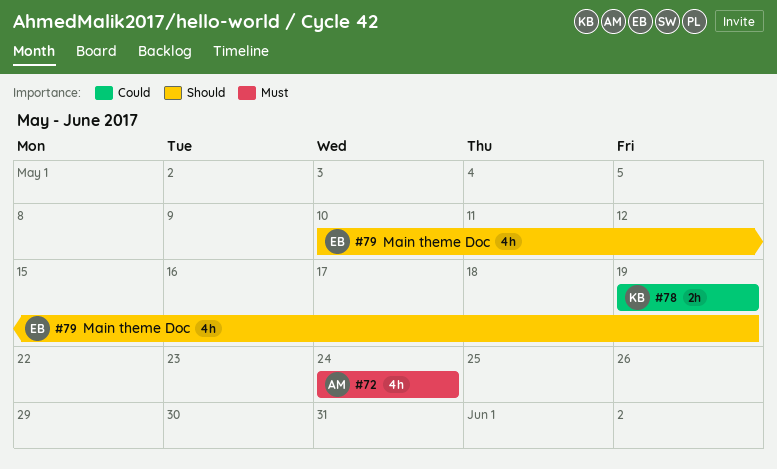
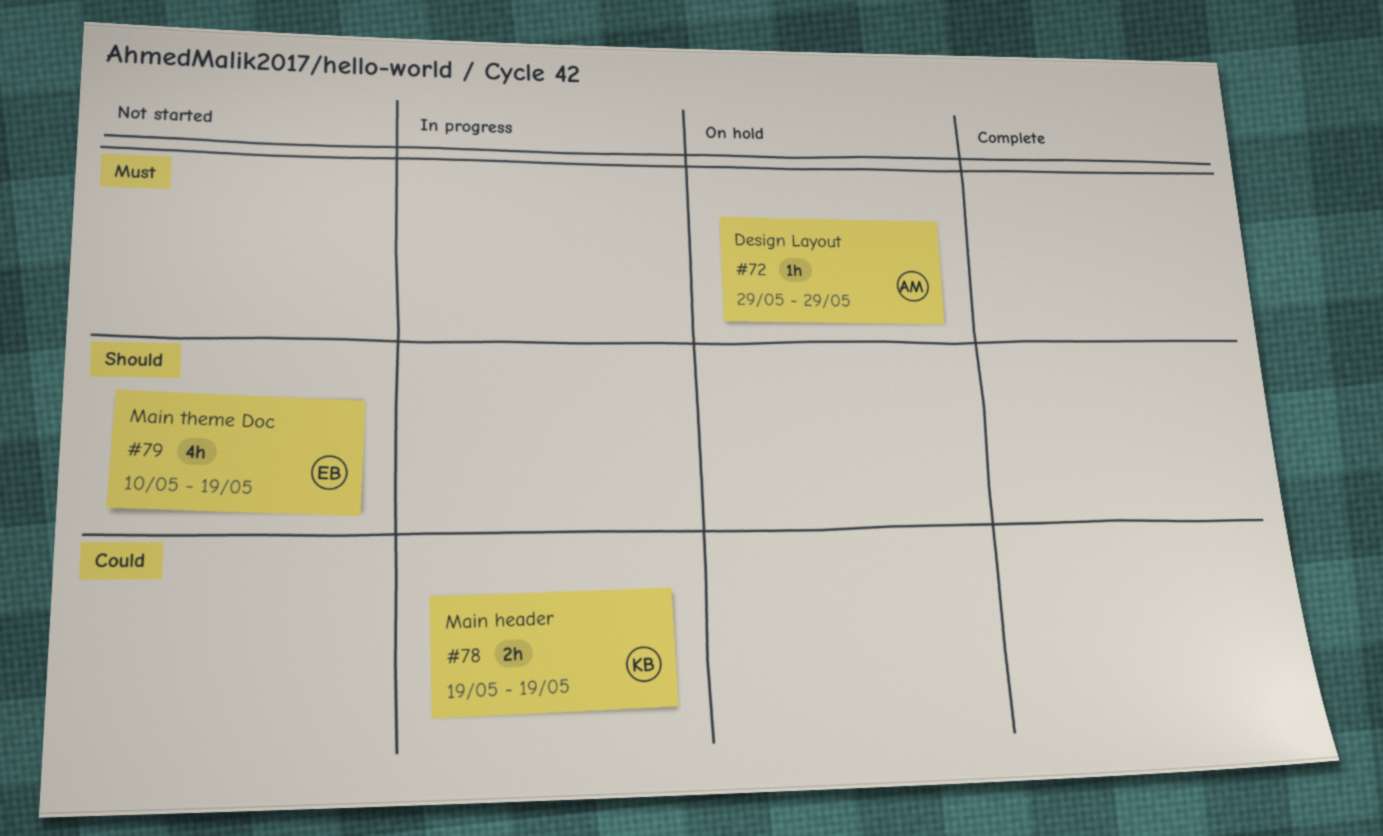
#72, estimate: 4h -> 1h
#72, start: May 24 -> May 29
#72, due: May 24 -> May 29

